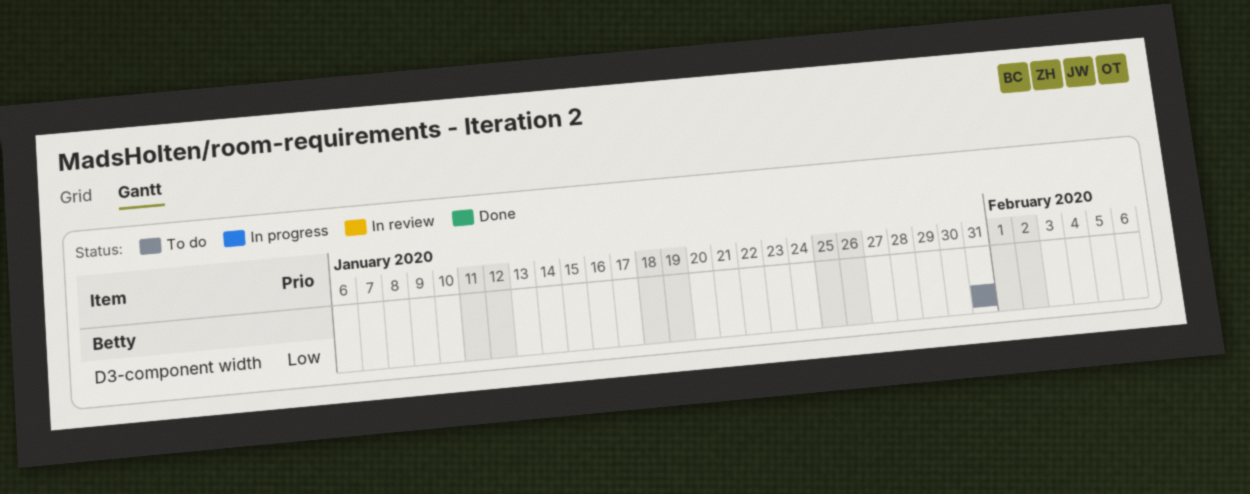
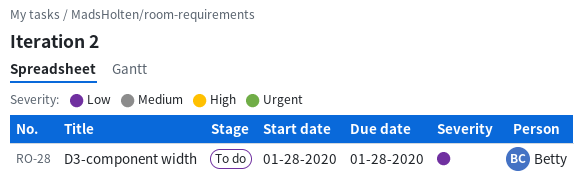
D3-component width, start: Jan 31 -> Jan 28
D3-component width, due: Jan 31 -> Jan 28

